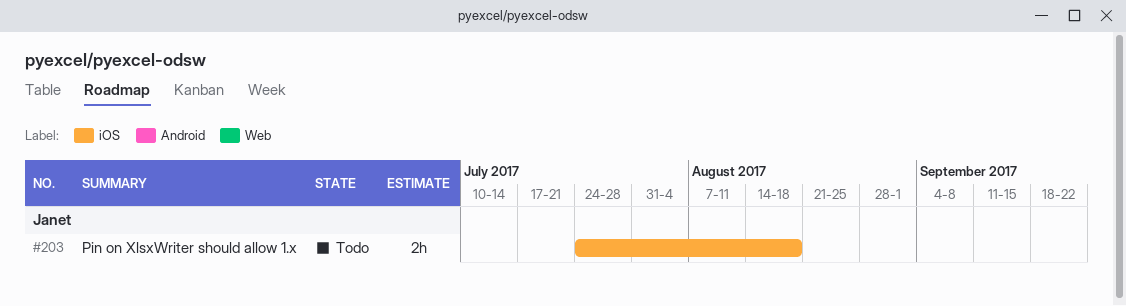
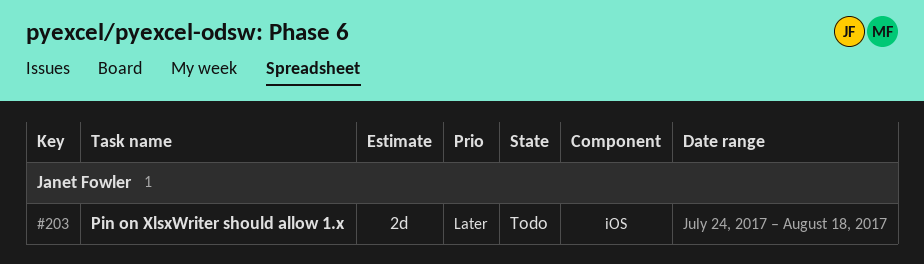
#203, estimate: 2h -> 2d

